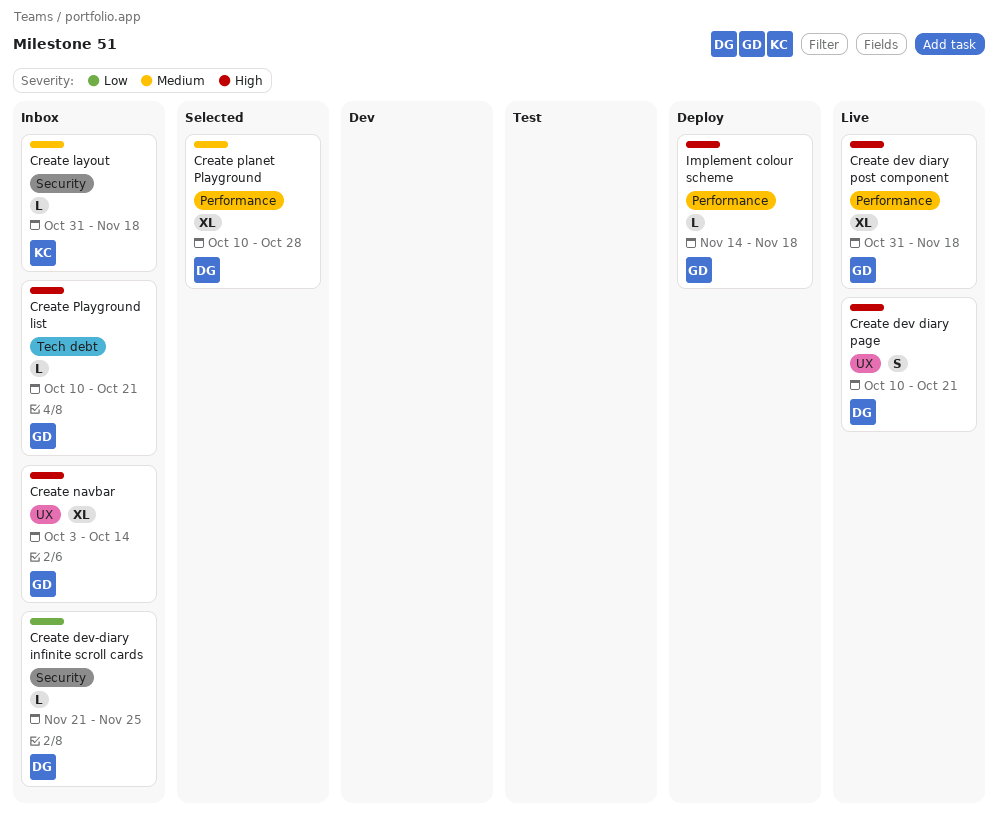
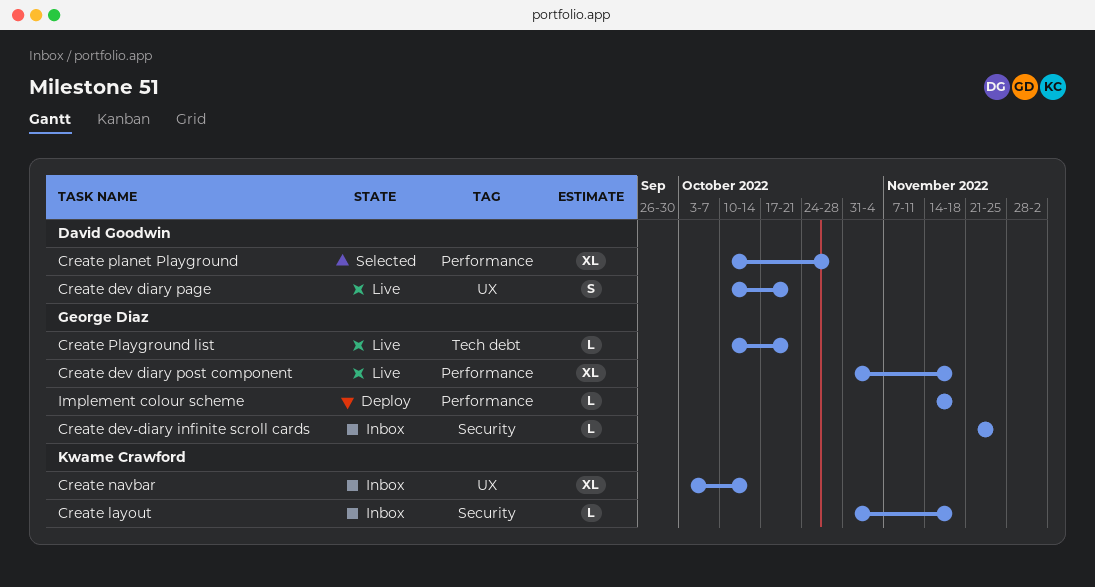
Create dev-diary infinite scroll cards, owner: David Goodwin -> George Diaz
Create navbar, owner: George Diaz -> Kwame Crawford
Create Playground list, status: Inbox -> Live

